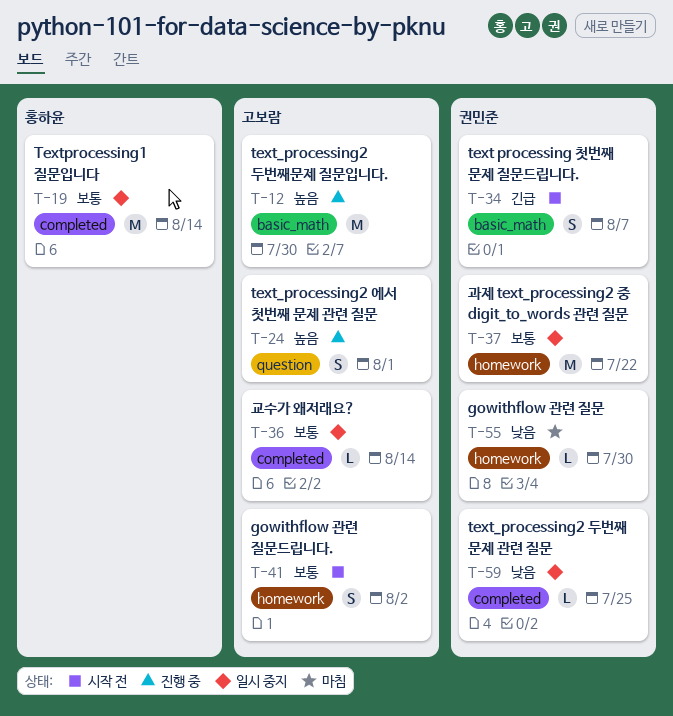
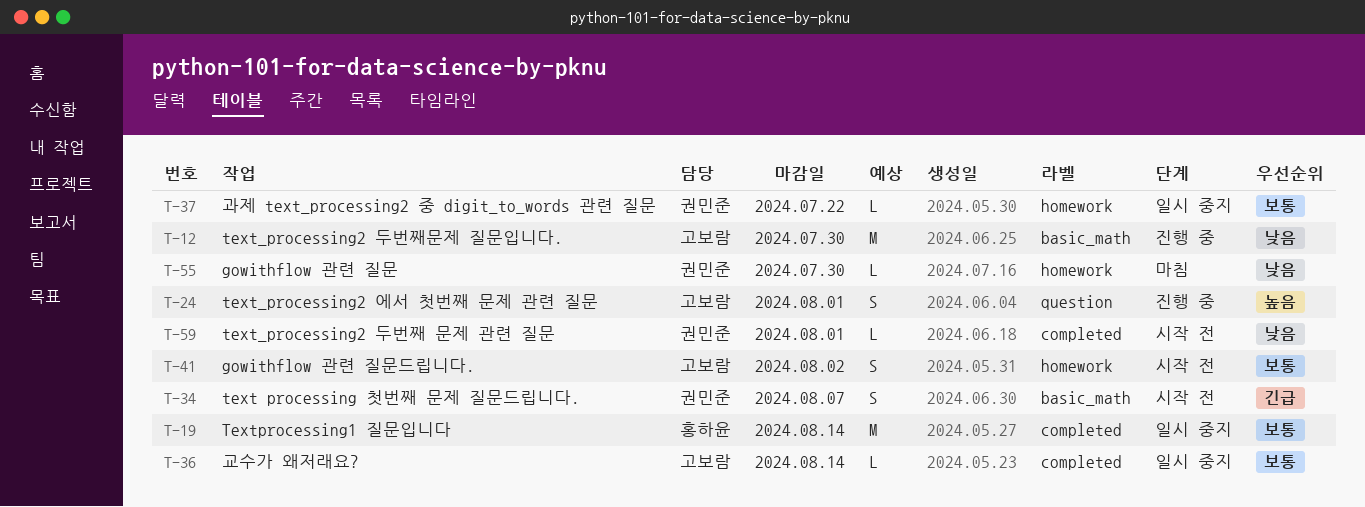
T-12, priority: 높음 -> 낮음
T-37, estimate: M -> L
T-59, status: 일시 중지 -> 시작 전
T-59, due: Jul 25 -> Aug 1

